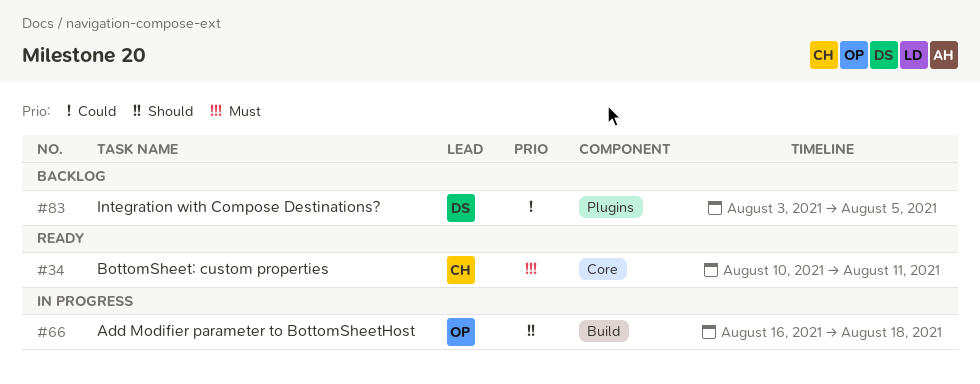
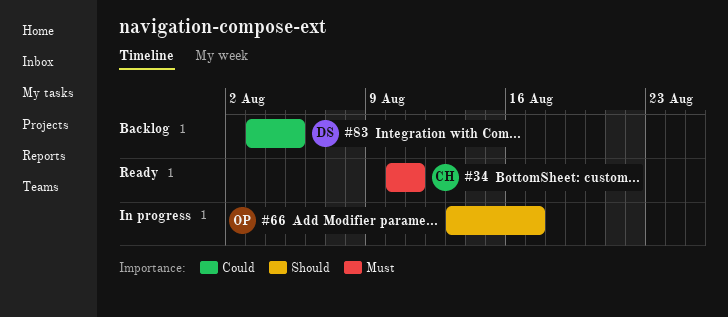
#66, start: Aug 16 -> Aug 13
#66, due: Aug 18 -> Aug 17

